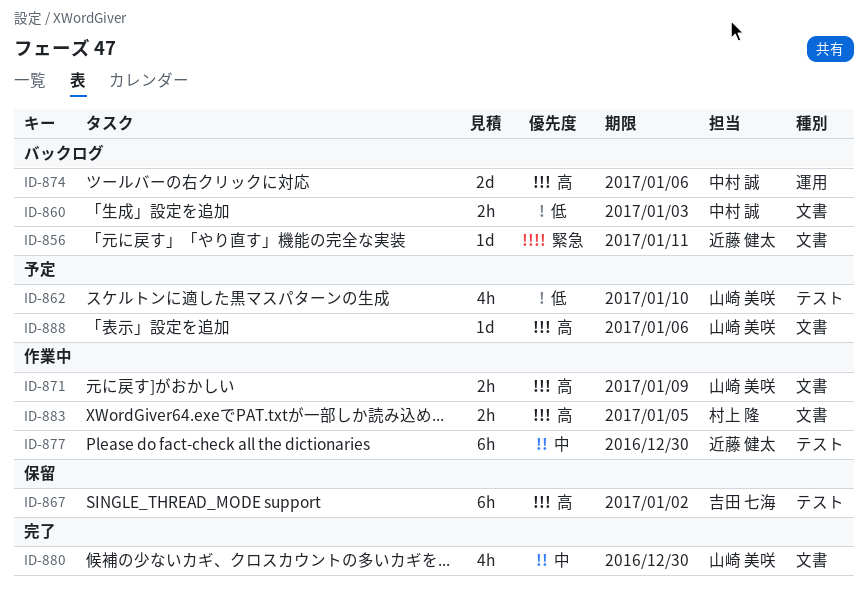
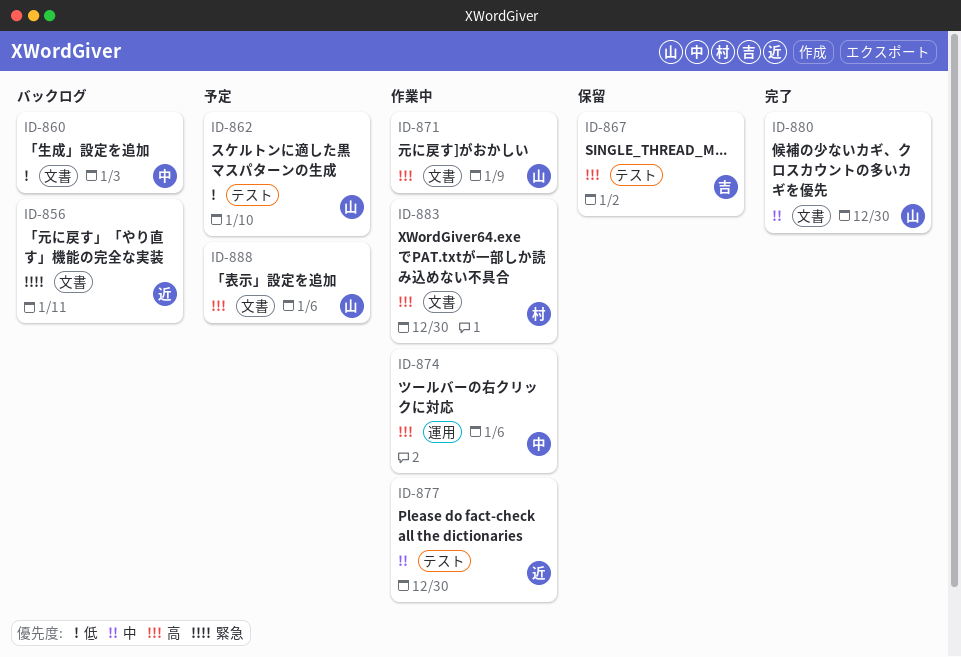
ID-874, status: バックログ -> 作業中
ID-883, due: Jan 5 -> Dec 30

